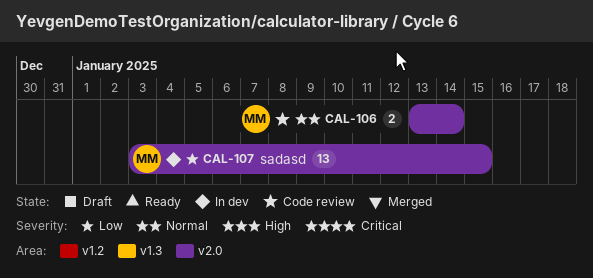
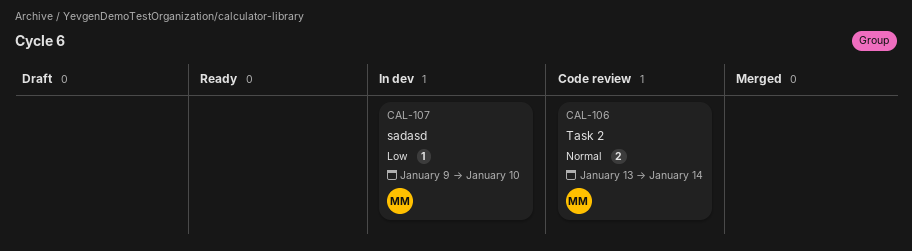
CAL-107, estimate: 13 -> 1
CAL-107, start: Jan 3 -> Jan 9
CAL-107, due: Jan 15 -> Jan 10

